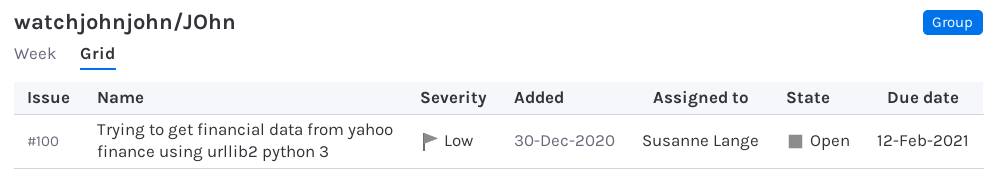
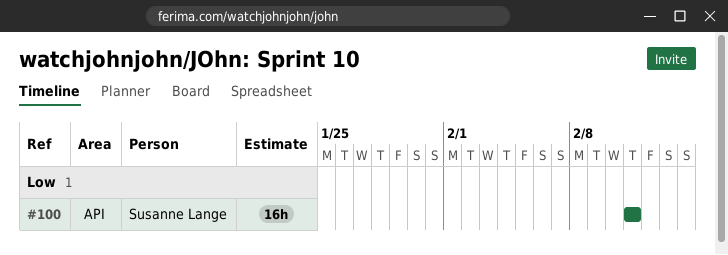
#100, due: Feb 12 -> Feb 11

